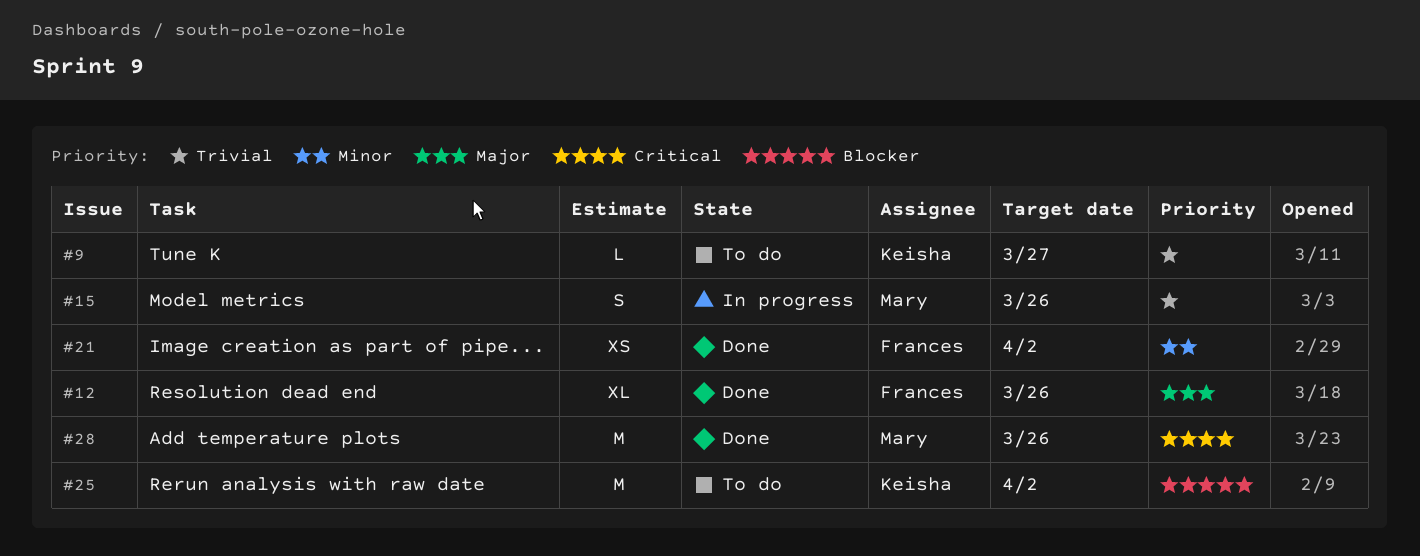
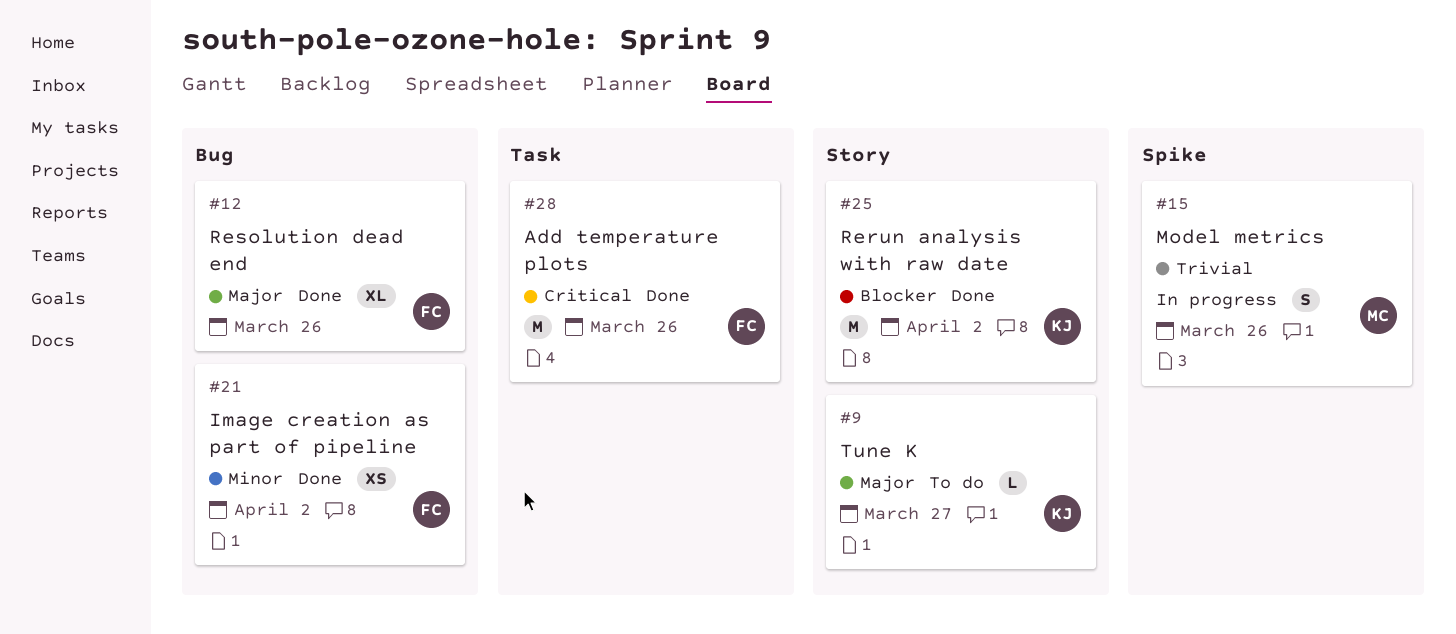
#9, priority: Trivial -> Major
#25, status: To do -> Done
#28, owner: Mary -> Frances

